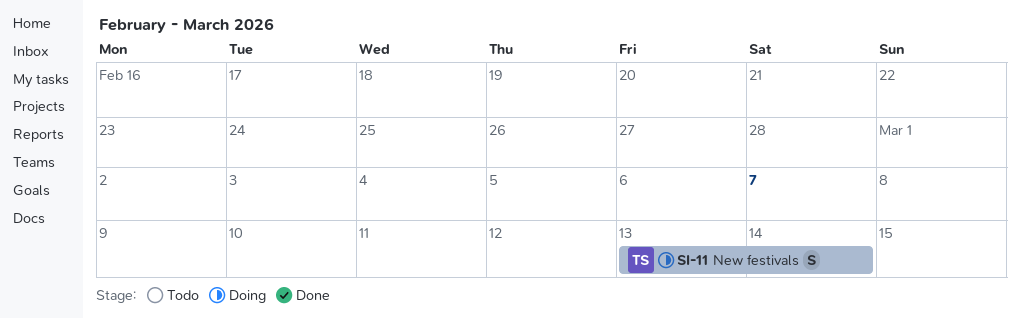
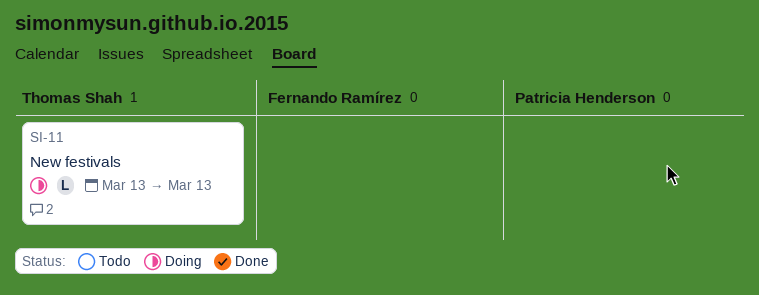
SI-11, estimate: S -> L
SI-11, due: Mar 14 -> Mar 13

